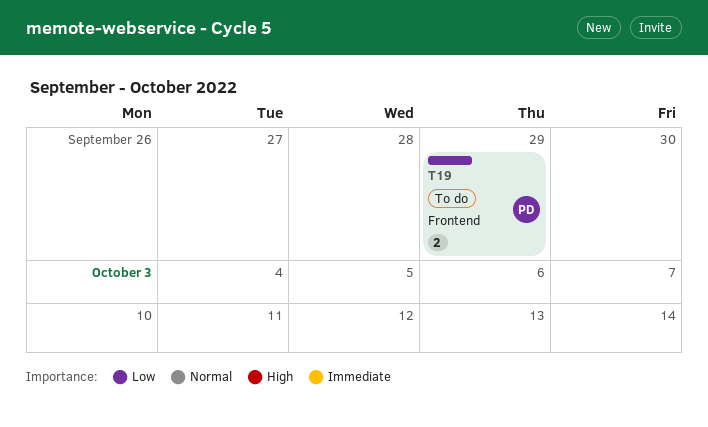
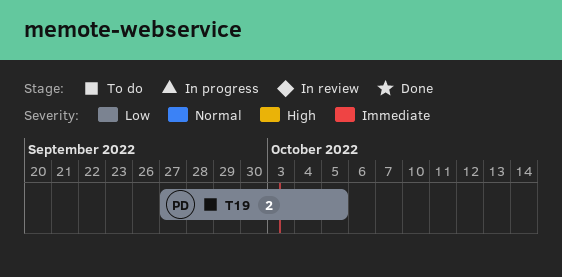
T19, due: Sep 29 -> Oct 5

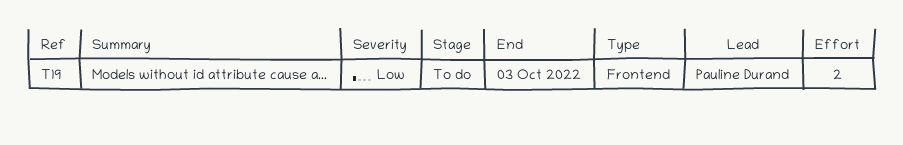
T19, due: Oct 5 -> Oct 3

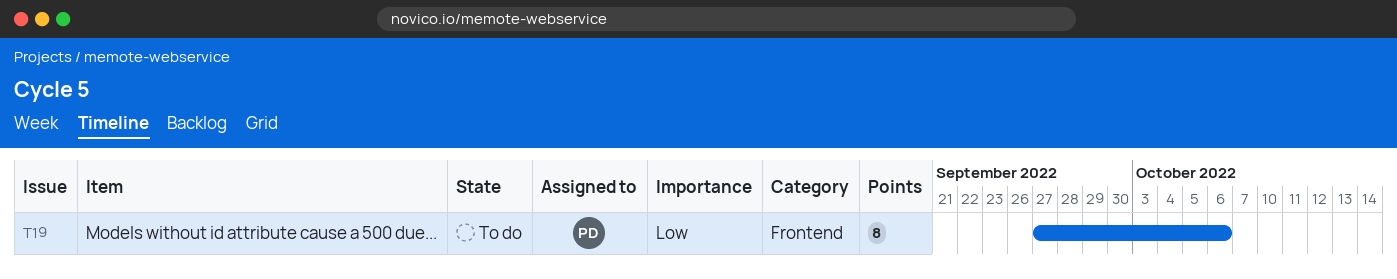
T19, estimate: 2 -> 8
T19, due: Oct 3 -> Oct 6

